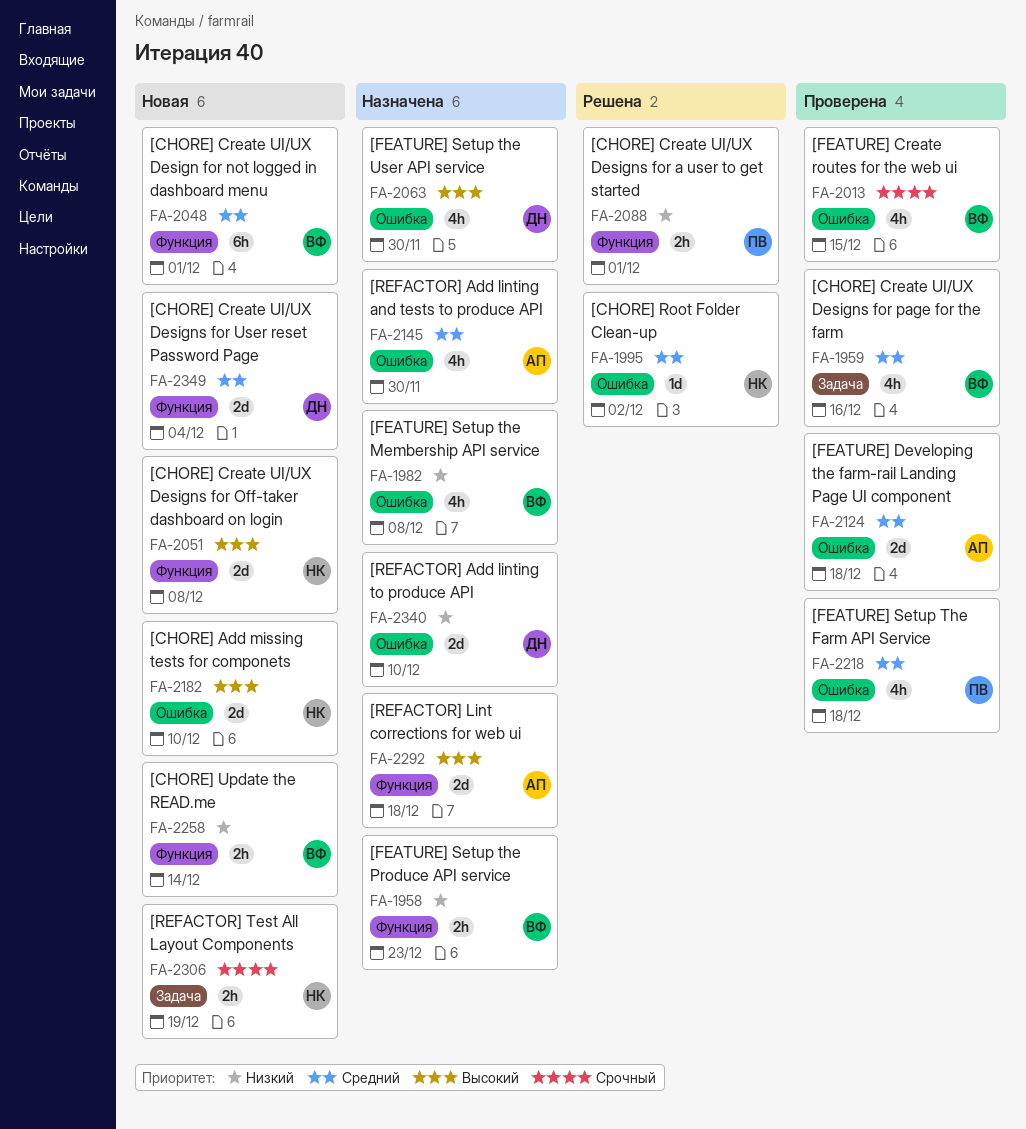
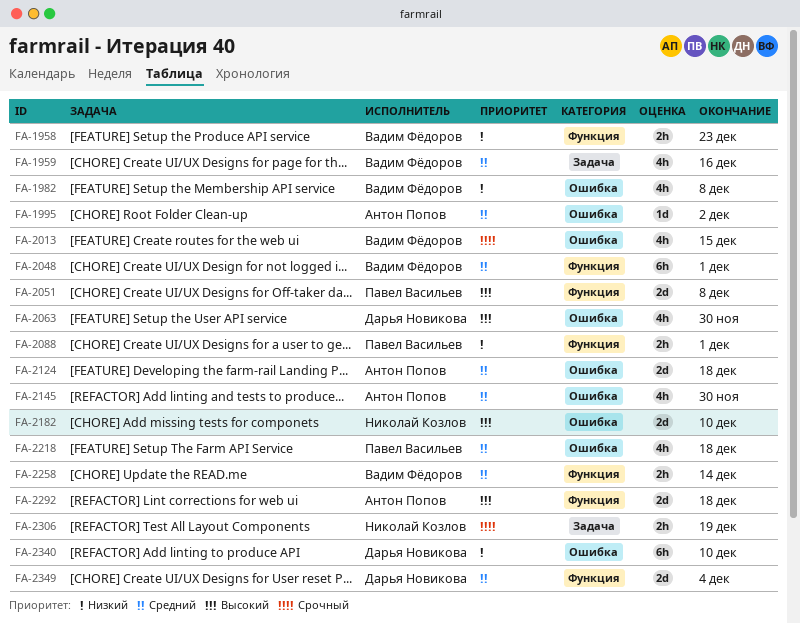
FA-1995, owner: Николай Козлов -> Антон Попов
FA-2051, owner: Николай Козлов -> Павел Васильев
FA-2258, priority: Низкий -> Средний
FA-2340, estimate: 2d -> 6h

